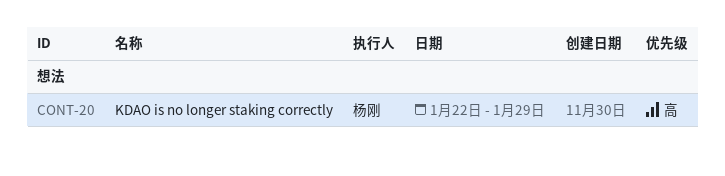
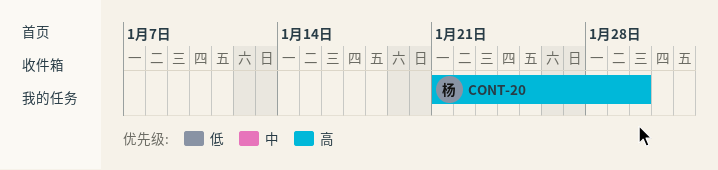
CONT-20, start: Jan 22 -> Jan 21
CONT-20, due: Jan 29 -> Jan 30

